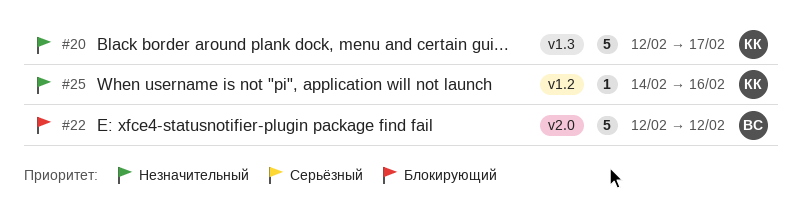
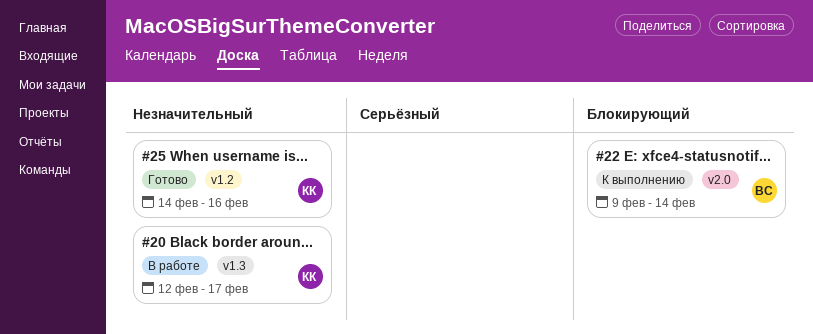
#22, start: Feb 12 -> Feb 9
#22, due: Feb 12 -> Feb 14

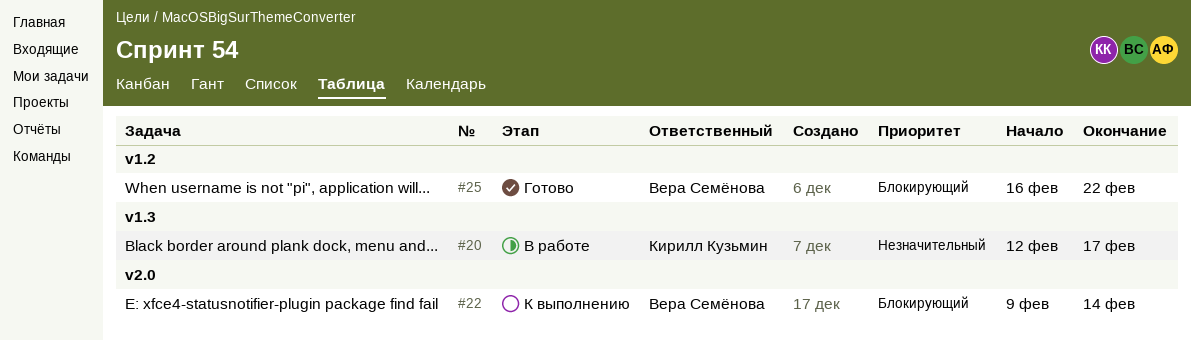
#25, owner: Кирилл Кузьмин -> Вера Семёнова
#25, priority: Незначительный -> Блокирующий
#25, start: Feb 14 -> Feb 16
#25, due: Feb 16 -> Feb 22

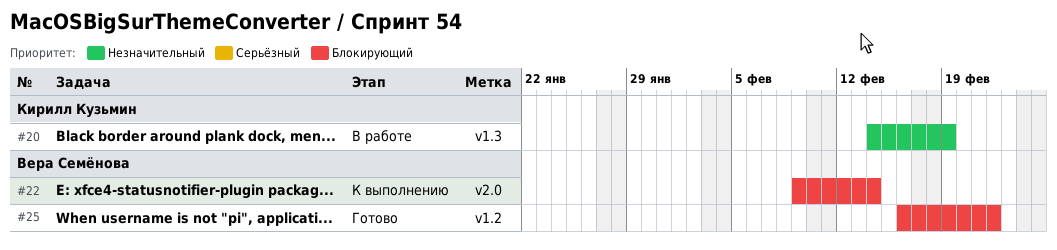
#20, start: Feb 12 -> Feb 14
#20, due: Feb 17 -> Feb 19

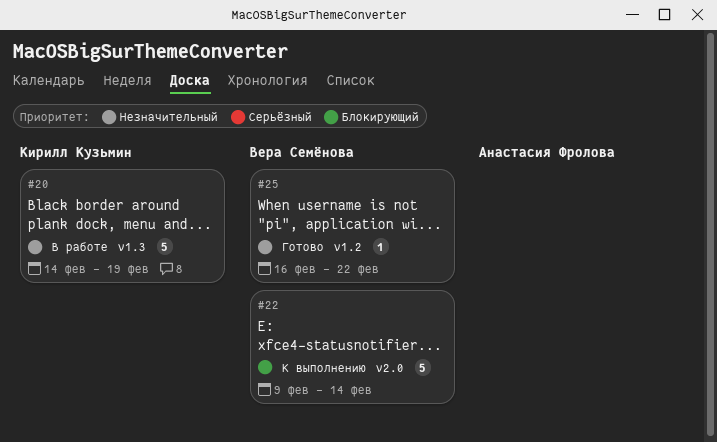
#25, priority: Блокирующий -> Незначительный

